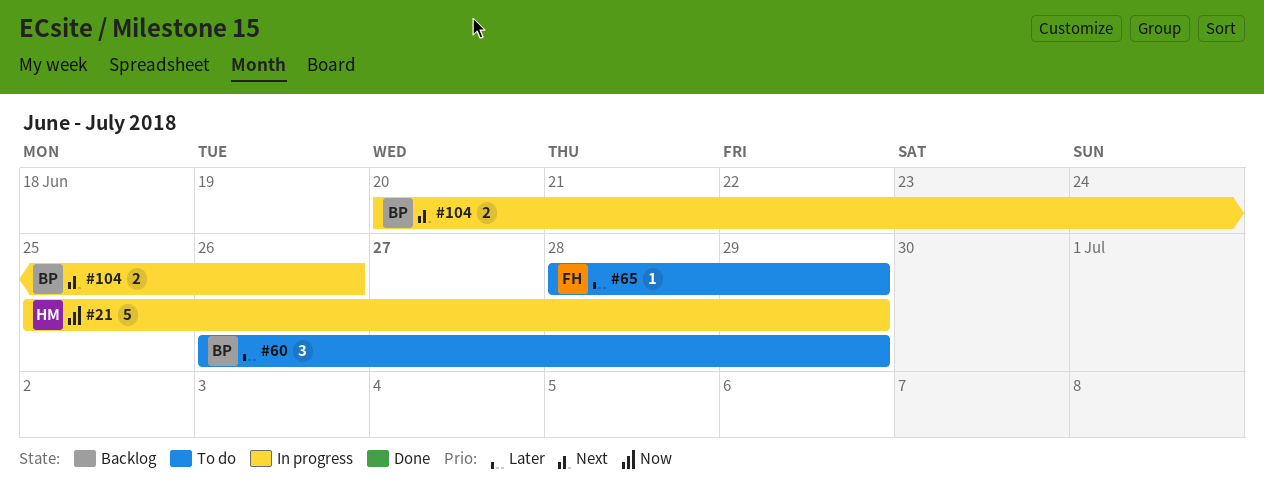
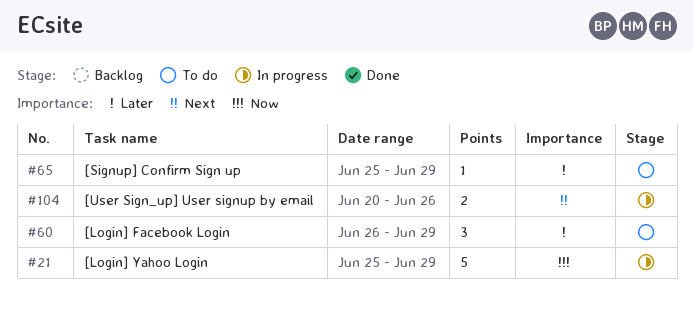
#65, start: Jun 28 -> Jun 25

